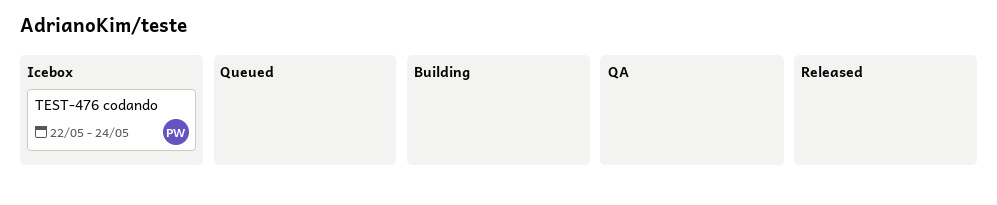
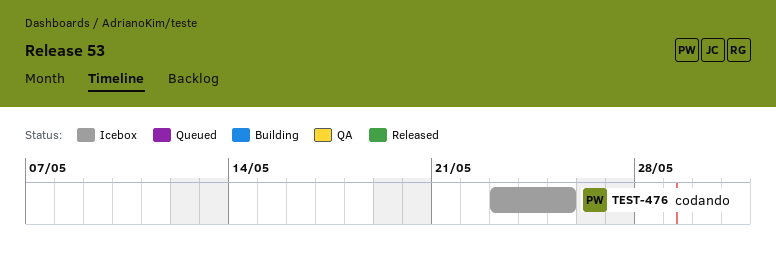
TEST-476, start: May 22 -> May 23
TEST-476, due: May 24 -> May 25

